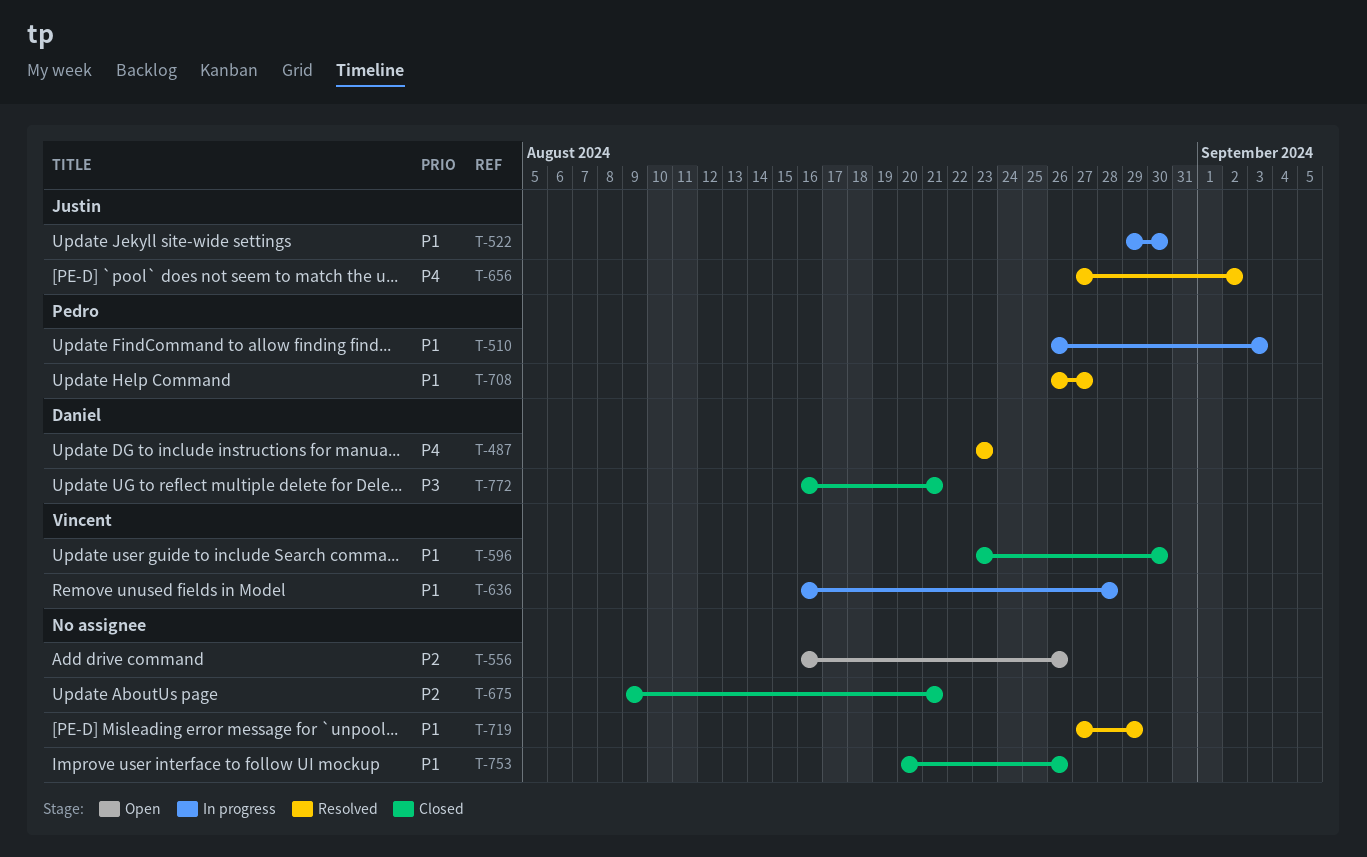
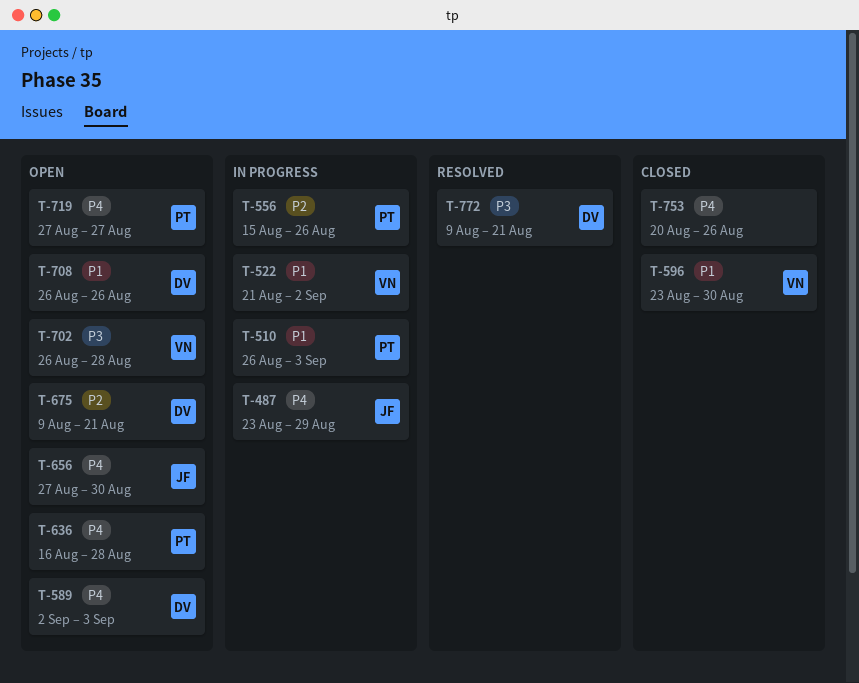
T-487, status: Resolved -> In progress
T-487, owner: Daniel -> Justin
T-487, due: Aug 23 -> Aug 29
T-522, owner: Justin -> Vincent
T-522, start: Aug 29 -> Aug 21
T-522, due: Aug 30 -> Sep 2
T-556, status: Open -> In progress
T-556, owner: none -> Pedro
T-556, start: Aug 16 -> Aug 15
T-589: none -> present
T-636, status: In progress -> Open
T-636, owner: Vincent -> Pedro
T-636, priority: P1 -> P4
T-656, status: Resolved -> Open
T-656, due: Sep 2 -> Aug 30
T-675, status: Closed -> Open
T-675, owner: none -> Daniel
T-702: none -> present
T-708, status: Resolved -> Open
T-708, owner: Pedro -> Daniel
T-708, due: Aug 27 -> Aug 26
T-719, status: Resolved -> Open
T-719, owner: none -> Pedro
T-719, priority: P1 -> P4
T-719, due: Aug 29 -> Aug 27
T-753, priority: P1 -> P4
T-772, status: Closed -> Resolved
T-772, start: Aug 16 -> Aug 9

